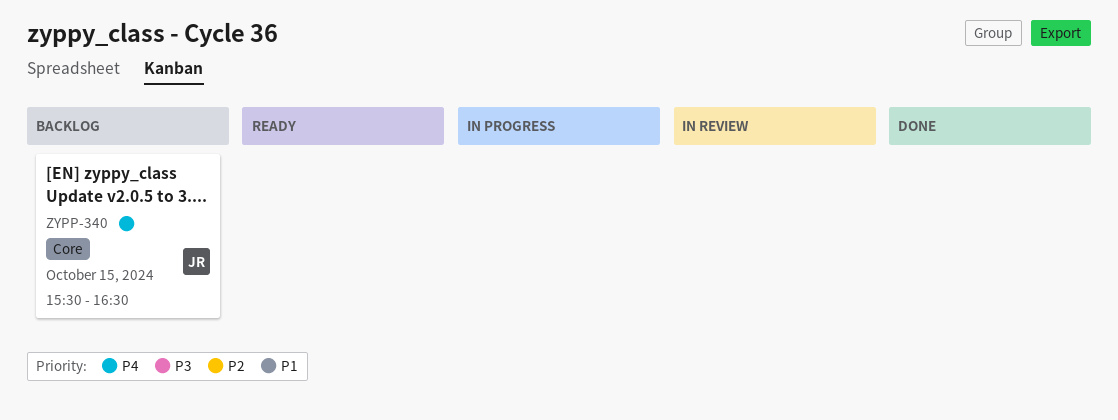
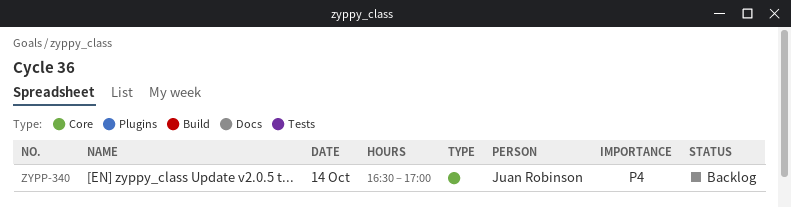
ZYPP-340, day: Oct 15 -> Oct 14
ZYPP-340, begins: 15:30 -> 16:30
ZYPP-340, ends: 16:30 -> 17:00

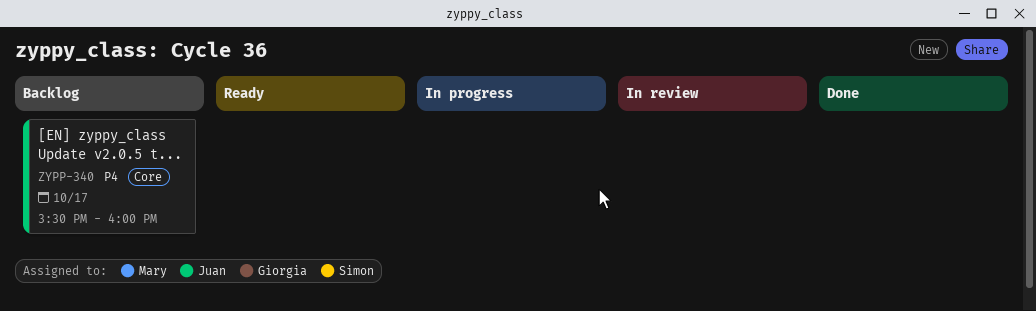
ZYPP-340, day: Oct 14 -> Oct 17
ZYPP-340, begins: 16:30 -> 15:30
ZYPP-340, ends: 17:00 -> 16:00

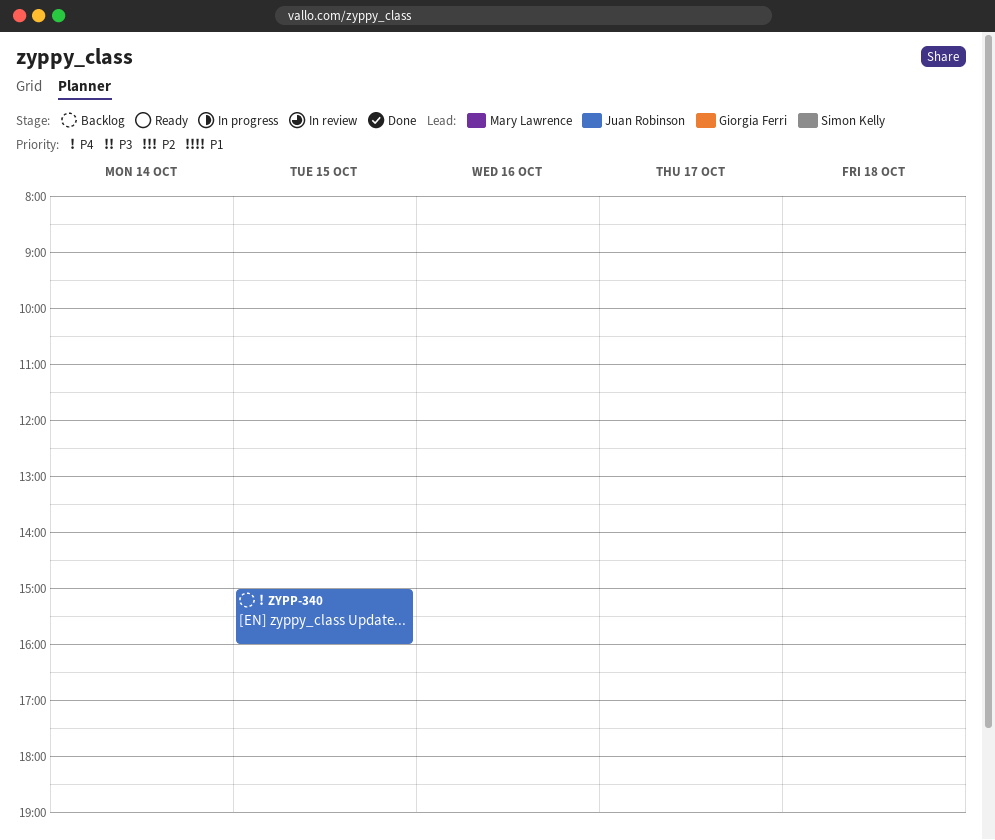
ZYPP-340, day: Oct 17 -> Oct 15
ZYPP-340, begins: 15:30 -> 15:00

